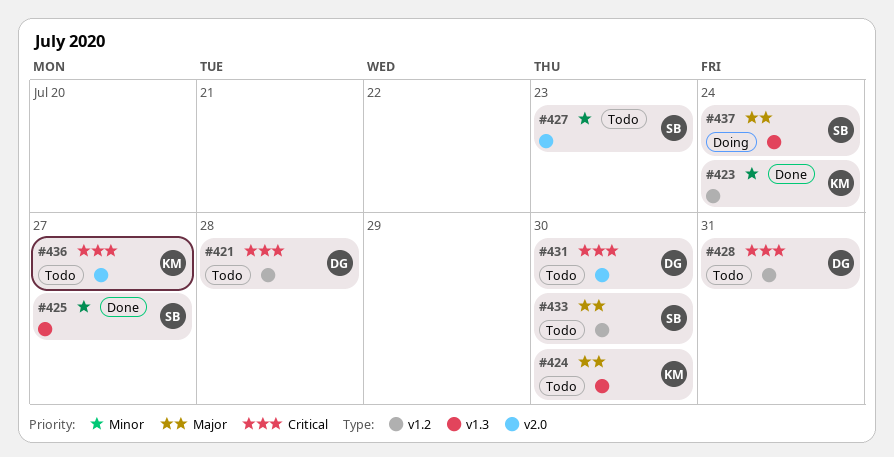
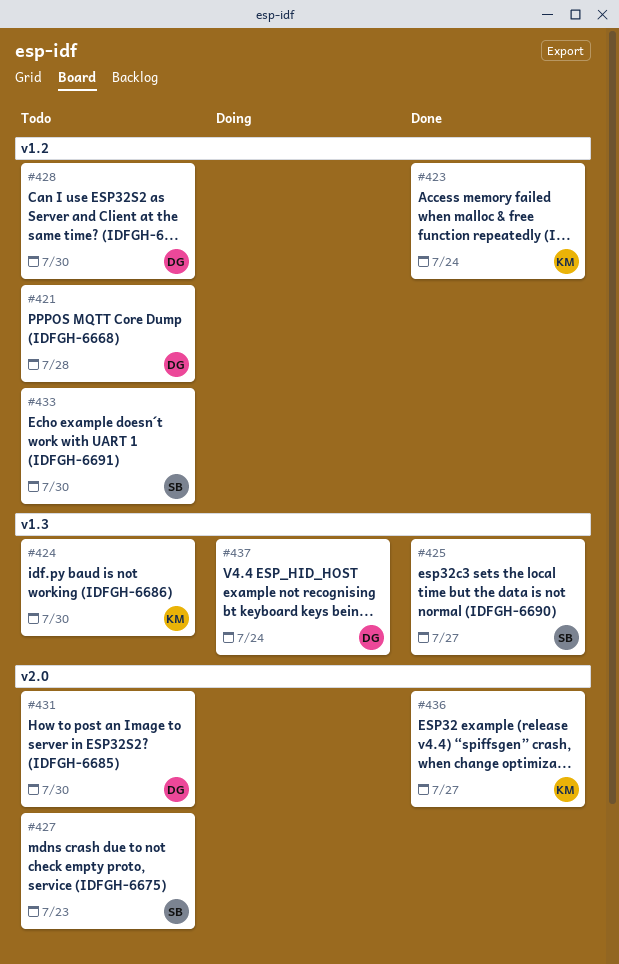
#428, due: Jul 31 -> Jul 30
#436, status: Todo -> Done
#437, owner: SB -> DG

